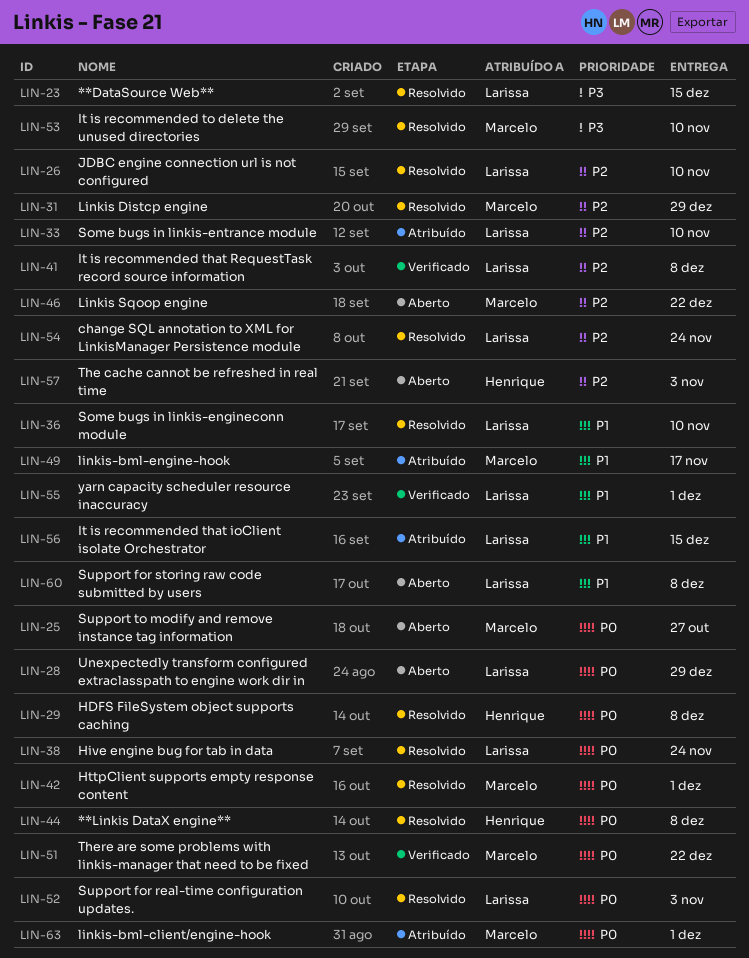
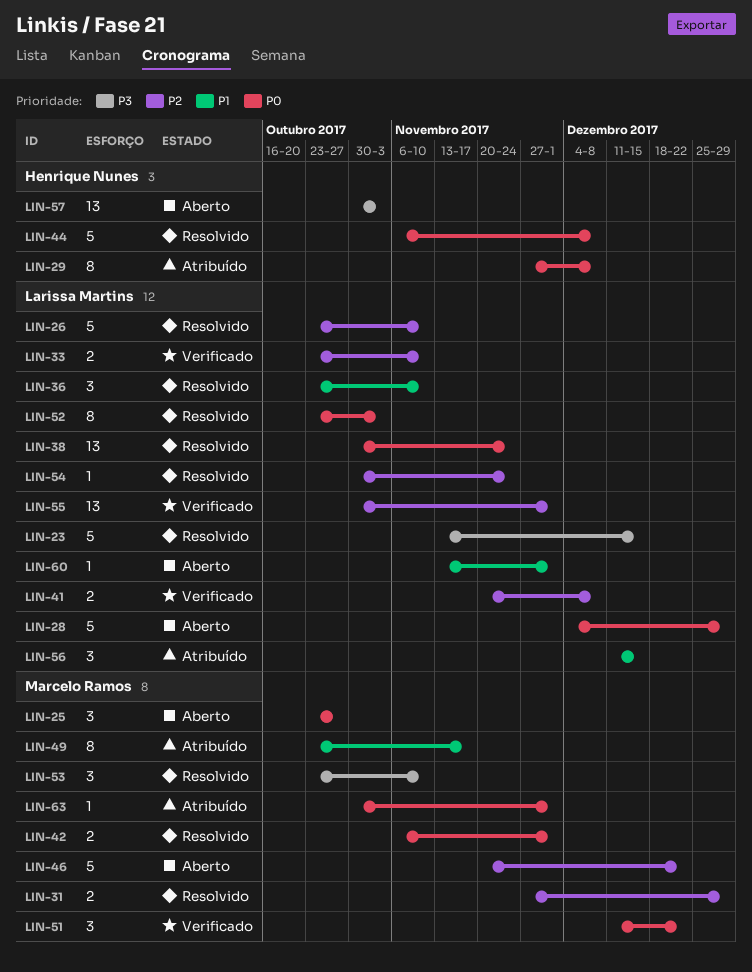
LIN-29, status: Resolvido -> Atribuído
LIN-33, status: Atribuído -> Verificado
LIN-55, priority: P1 -> P2
LIN-57, priority: P2 -> P3
LIN-60, due: Dec 8 -> Dec 1

